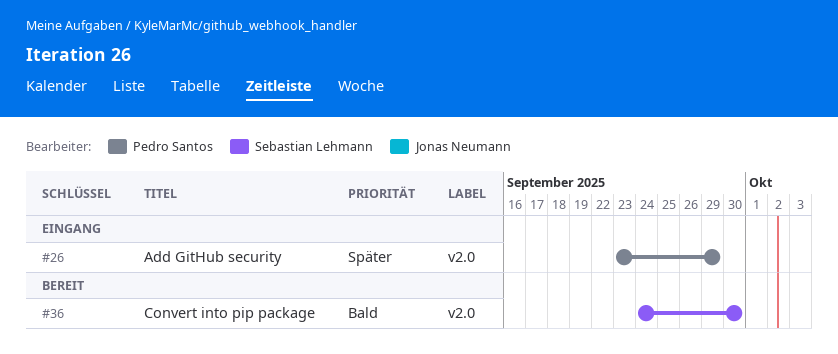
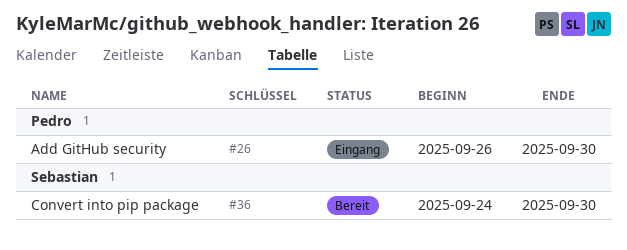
#26, start: Sep 23 -> Sep 26
#26, due: Sep 29 -> Sep 30

